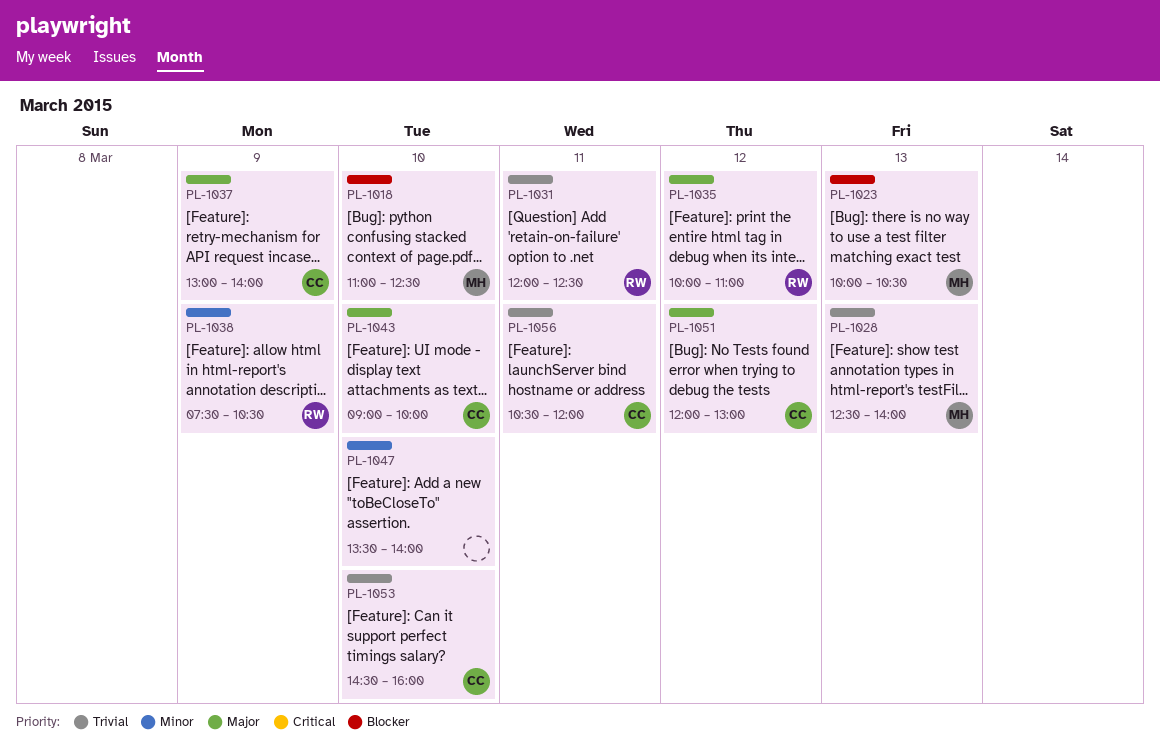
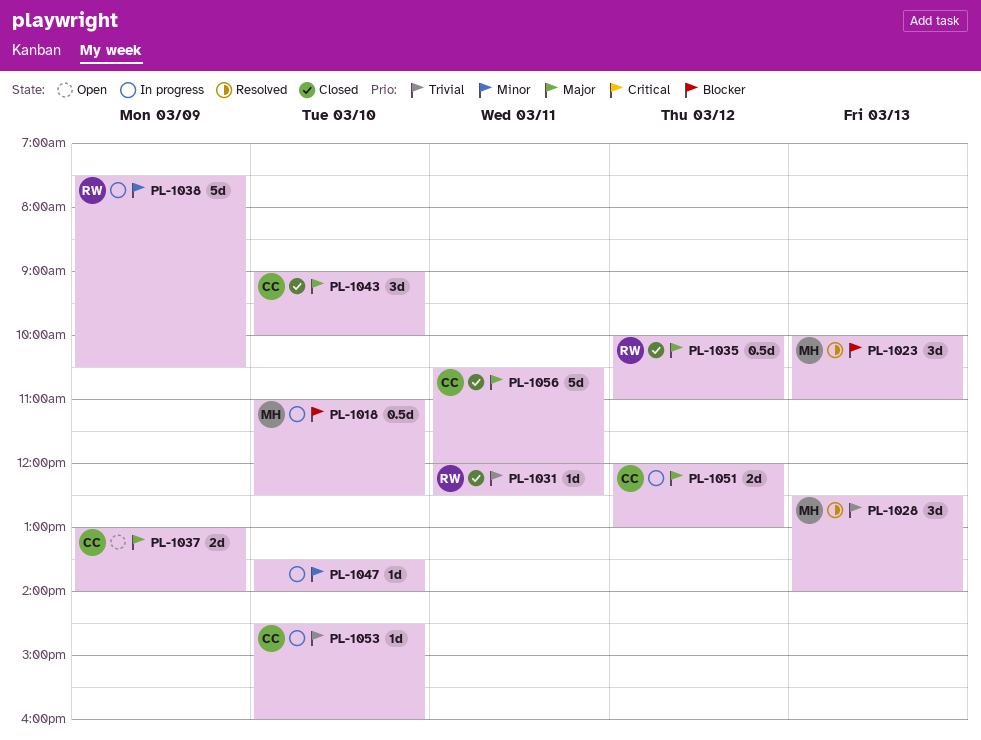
PL-1023, ends: 10:30 -> 11:00
PL-1056, priority: Trivial -> Major

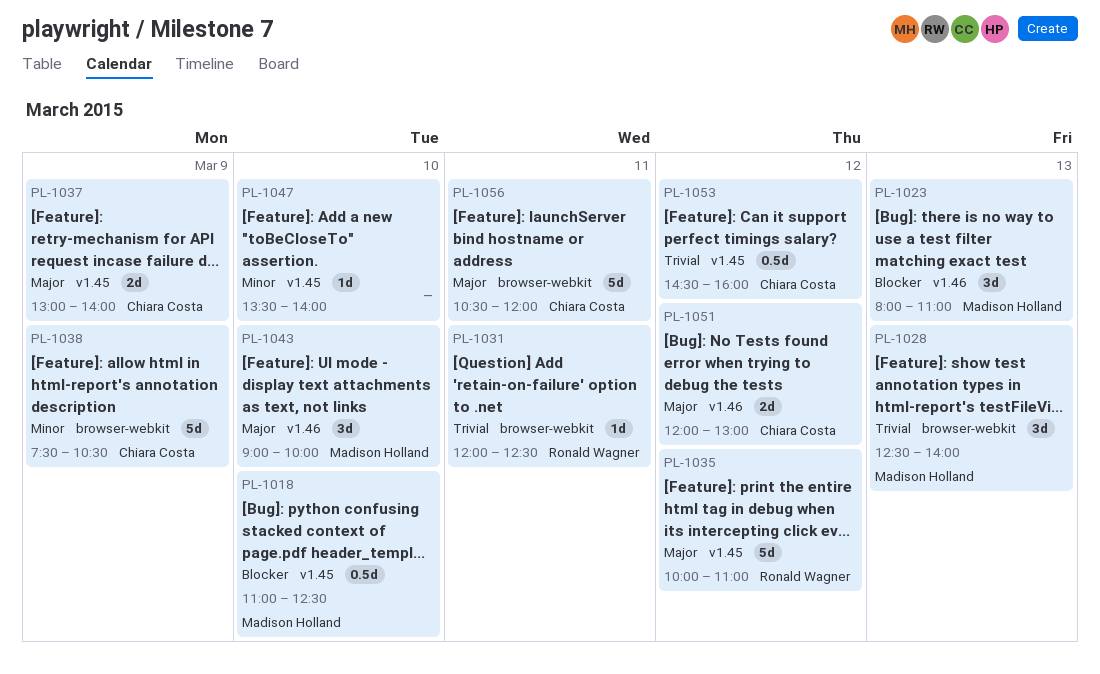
PL-1023, begins: 10:00 -> 08:00
PL-1035, estimate: 0.5d -> 5d
PL-1038, owner: Ronald Wagner -> Chiara Costa
PL-1043, owner: Chiara Costa -> Madison Holland
PL-1053, estimate: 1d -> 0.5d
PL-1053, day: Mar 10 -> Mar 12

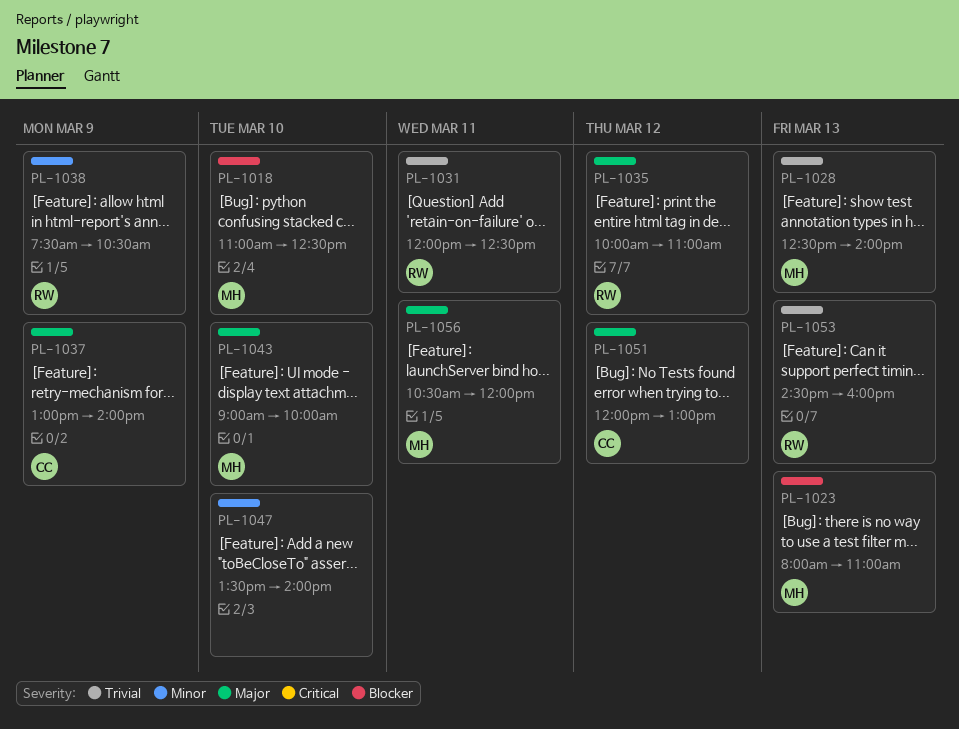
PL-1038, owner: Chiara Costa -> Ronald Wagner
PL-1053, owner: Chiara Costa -> Ronald Wagner
PL-1053, day: Mar 12 -> Mar 13
PL-1056, owner: Chiara Costa -> Madison Holland

